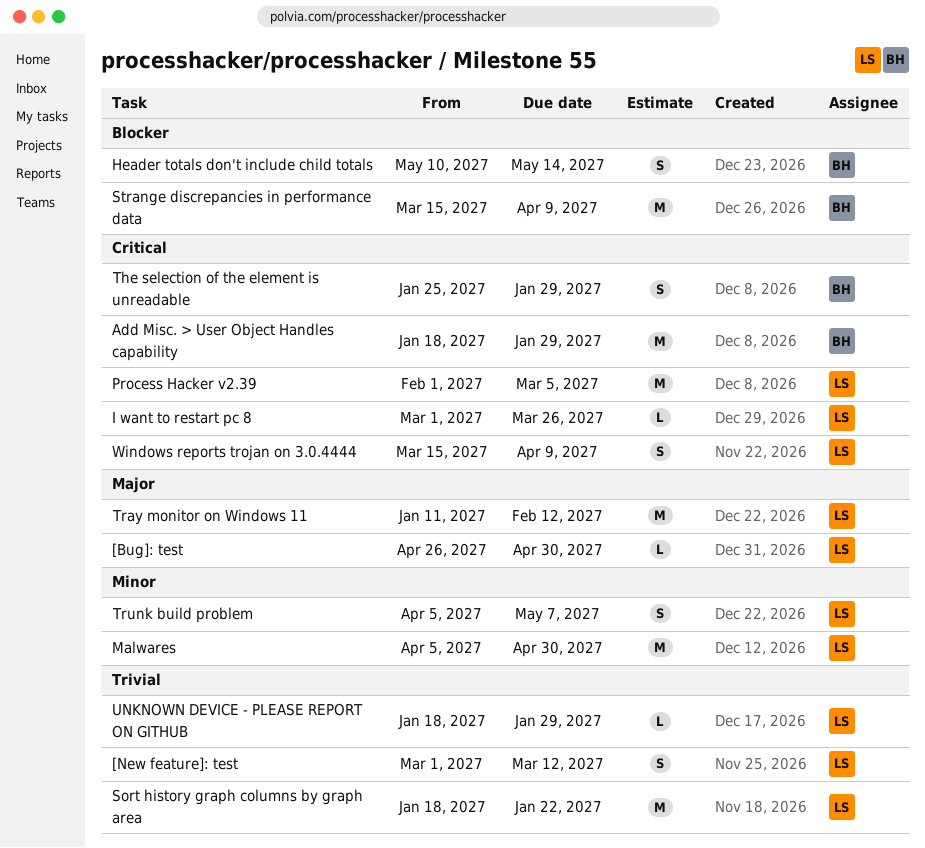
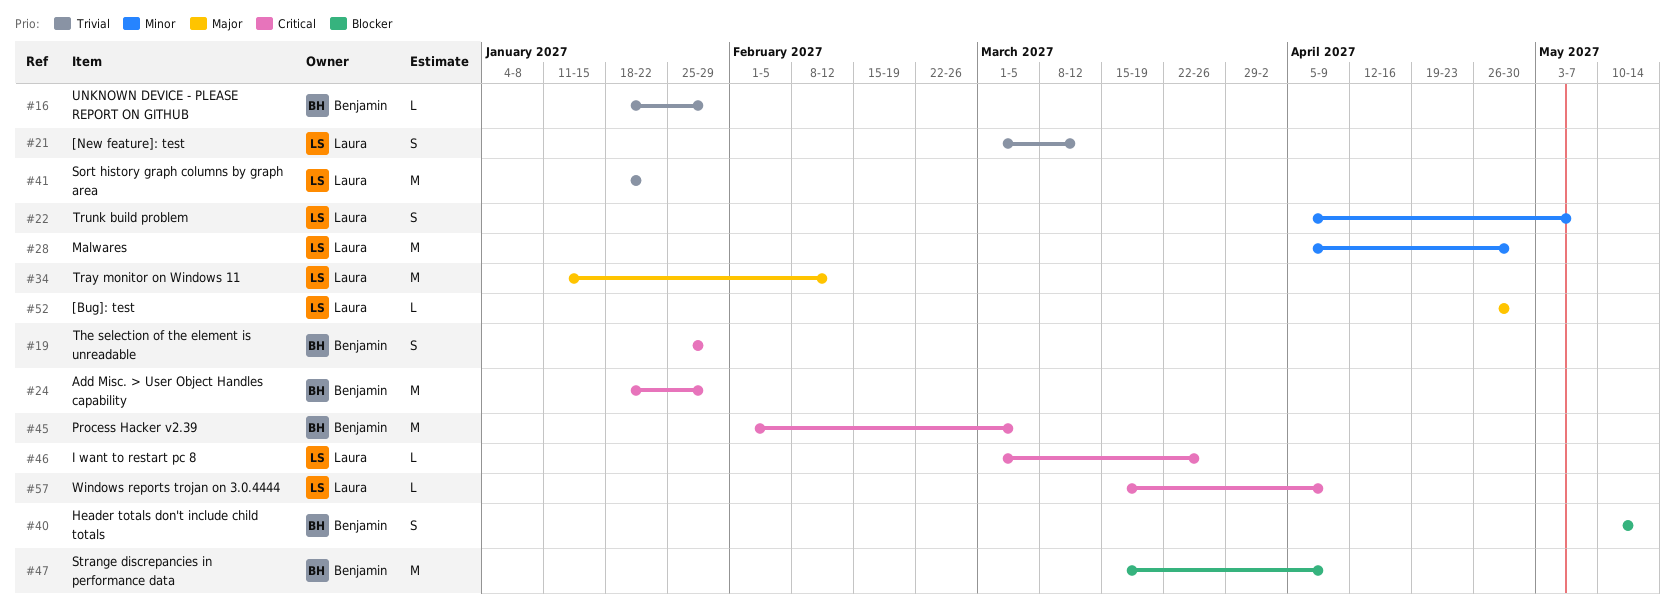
Process Hacker v2.39, owner: Laura -> Benjamin
UNKNOWN DEVICE - PLEASE REPORT ON GITHUB, owner: Laura -> Benjamin
Windows reports trojan on 3.0.4444, estimate: S -> L

